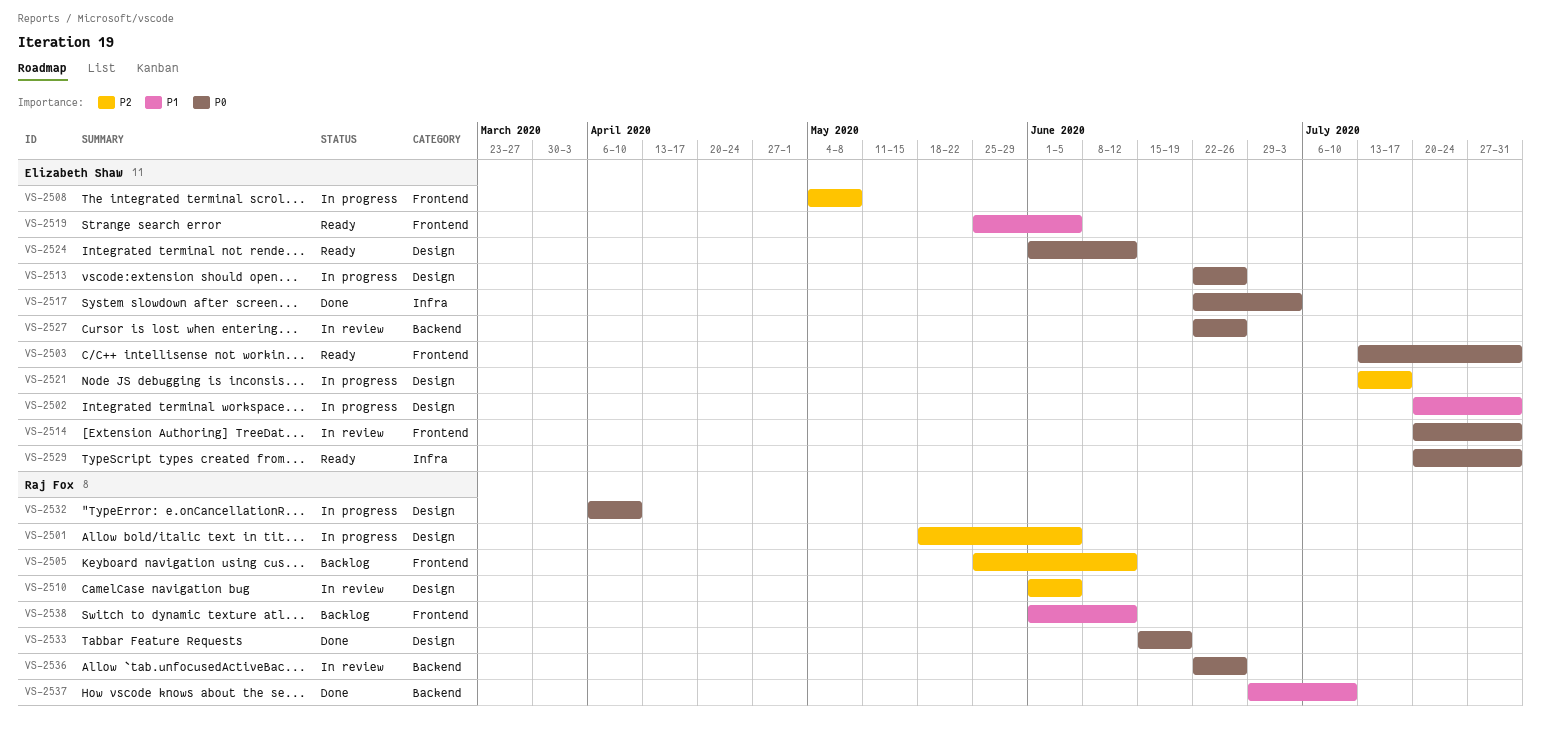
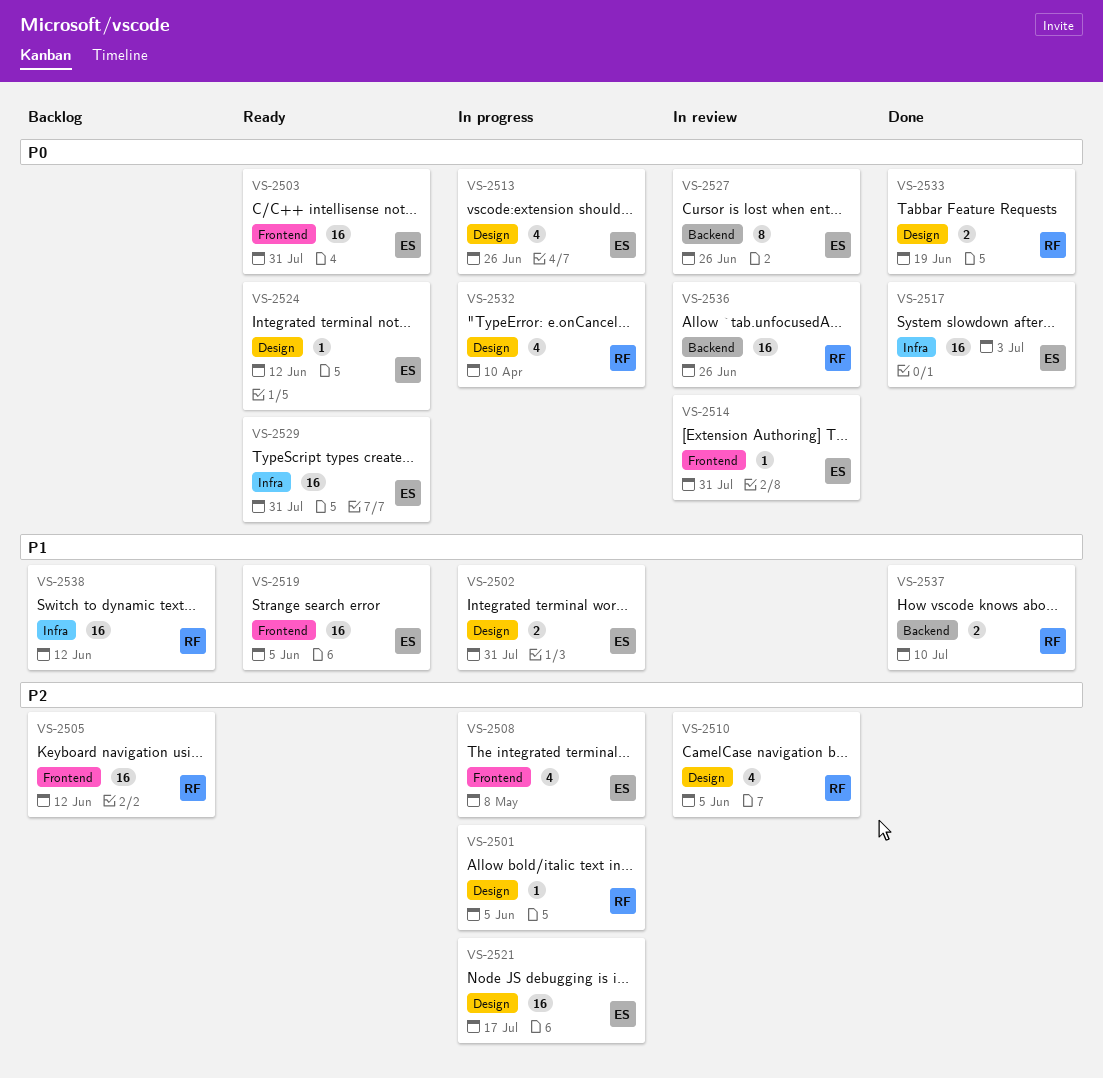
VS-2538, label: Frontend -> Infra

